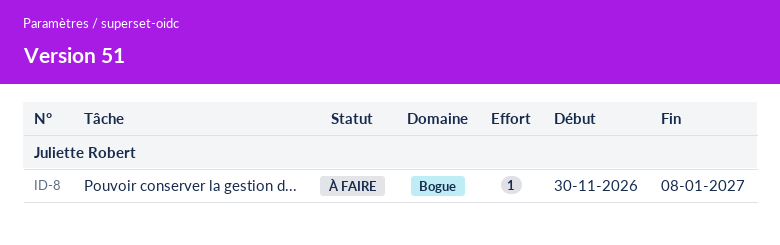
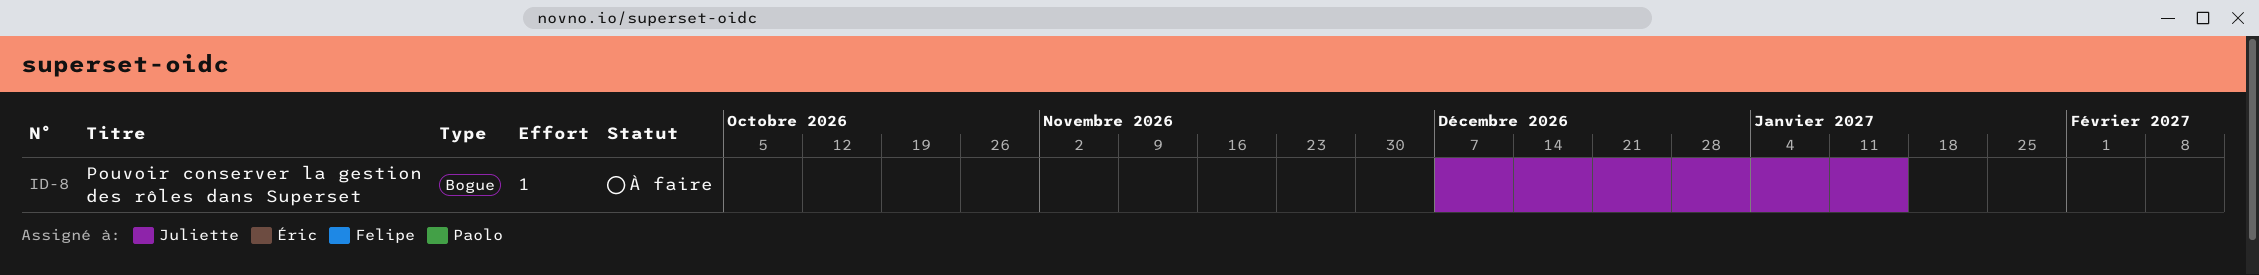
ID-8, start: Nov 30 -> Dec 7
ID-8, due: Jan 8 -> Jan 15

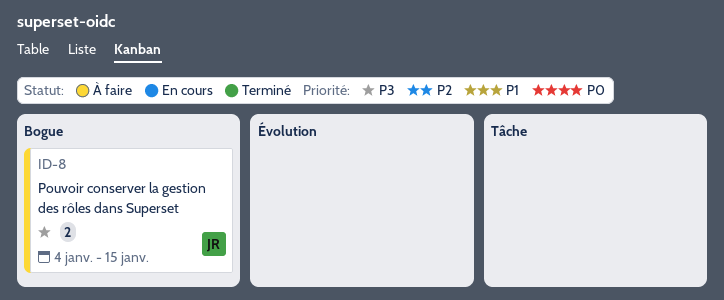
ID-8, estimate: 1 -> 2
ID-8, start: Dec 7 -> Jan 4

